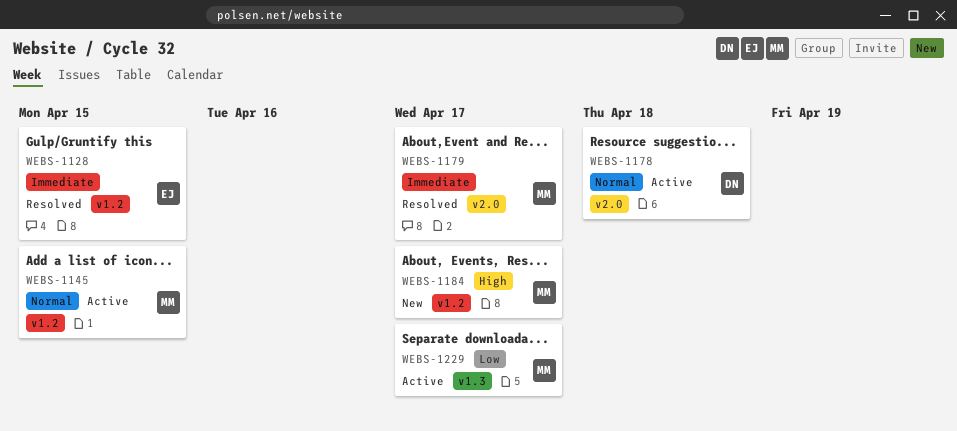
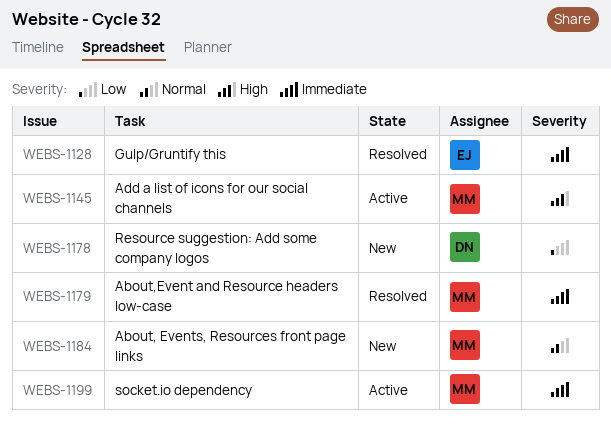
WEBS-1145, priority: Normal -> High
WEBS-1178, status: Active -> New
WEBS-1178, priority: Normal -> Low
WEBS-1184, priority: High -> Normal
WEBS-1199: none -> present
WEBS-1229: present -> none

